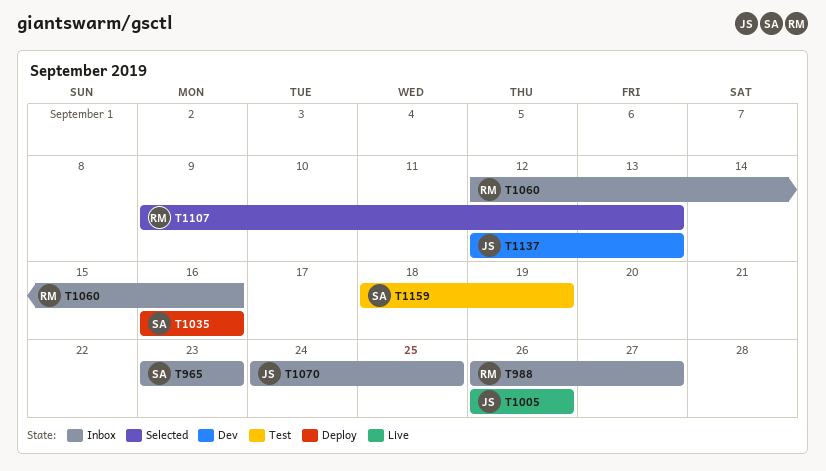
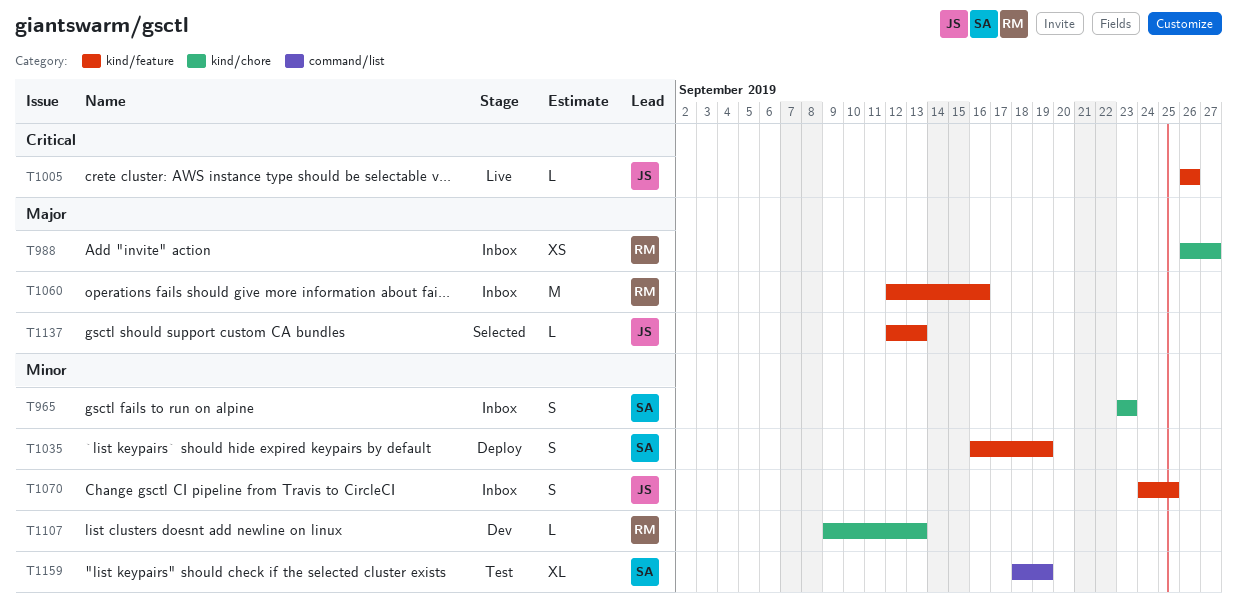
T1035, due: Sep 16 -> Sep 19
T1107, status: Selected -> Dev
T1137, status: Dev -> Selected

